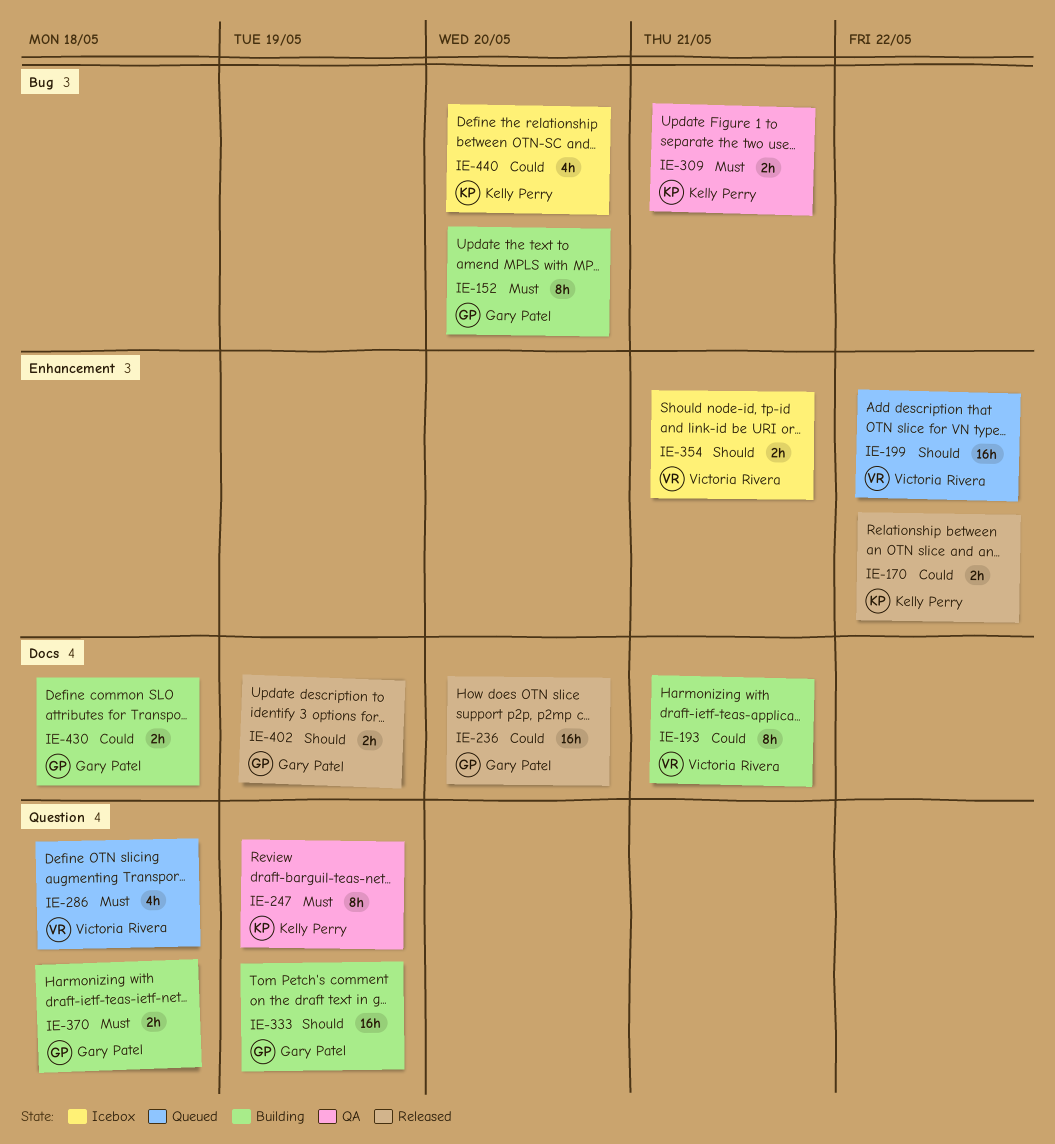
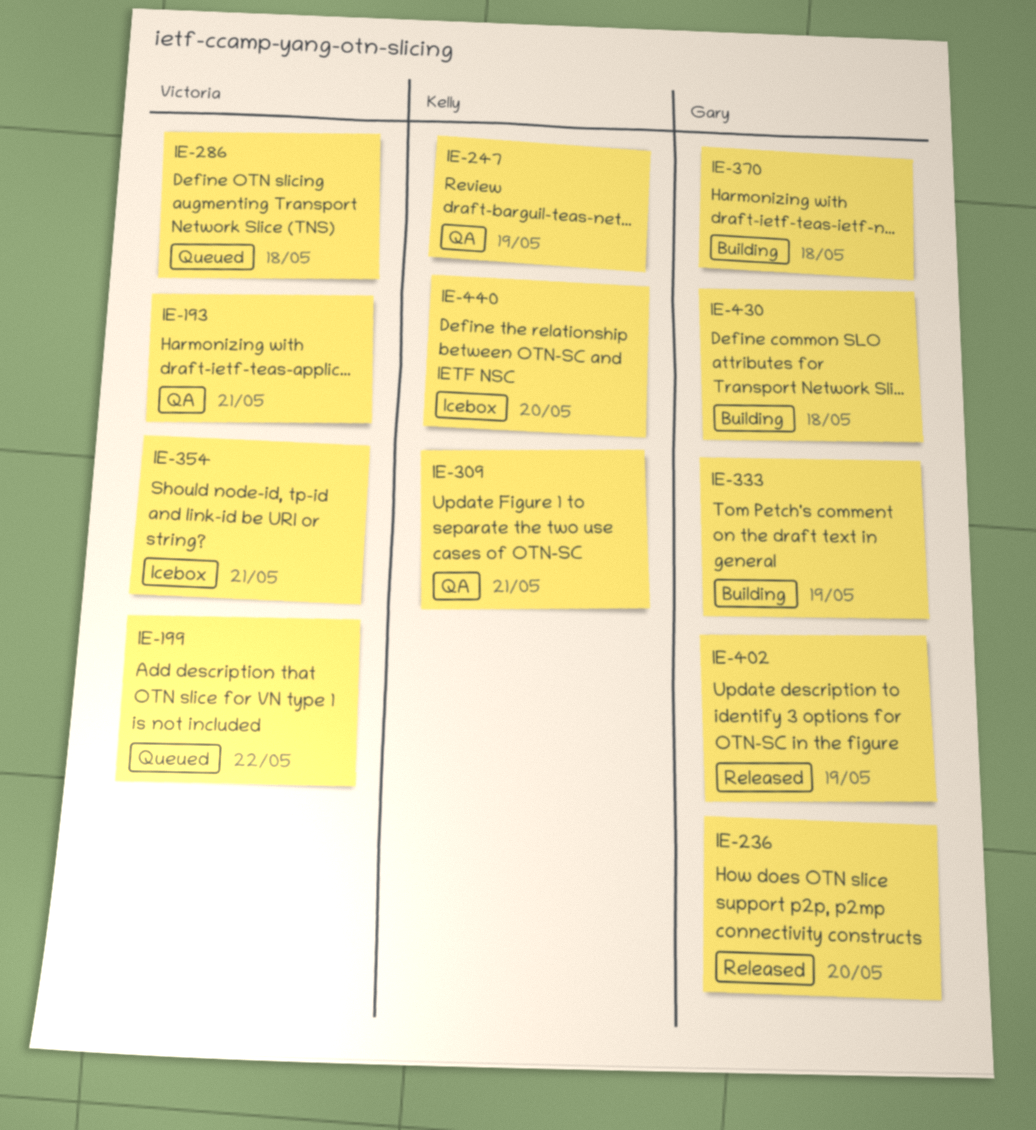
IE-152: present -> none
IE-170: present -> none
IE-193, status: Building -> QA

